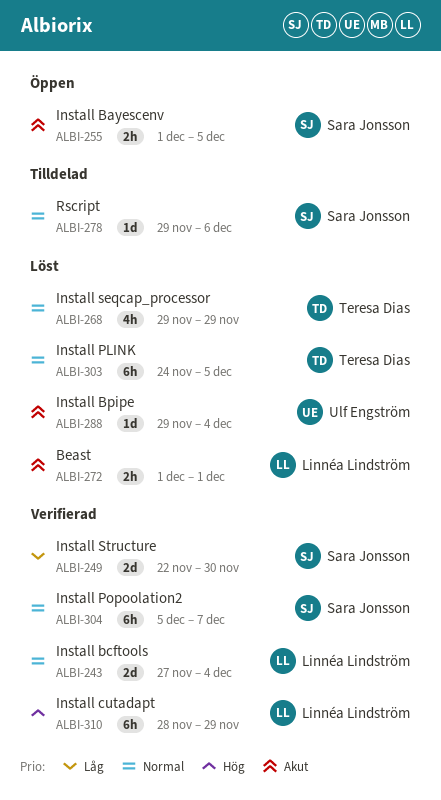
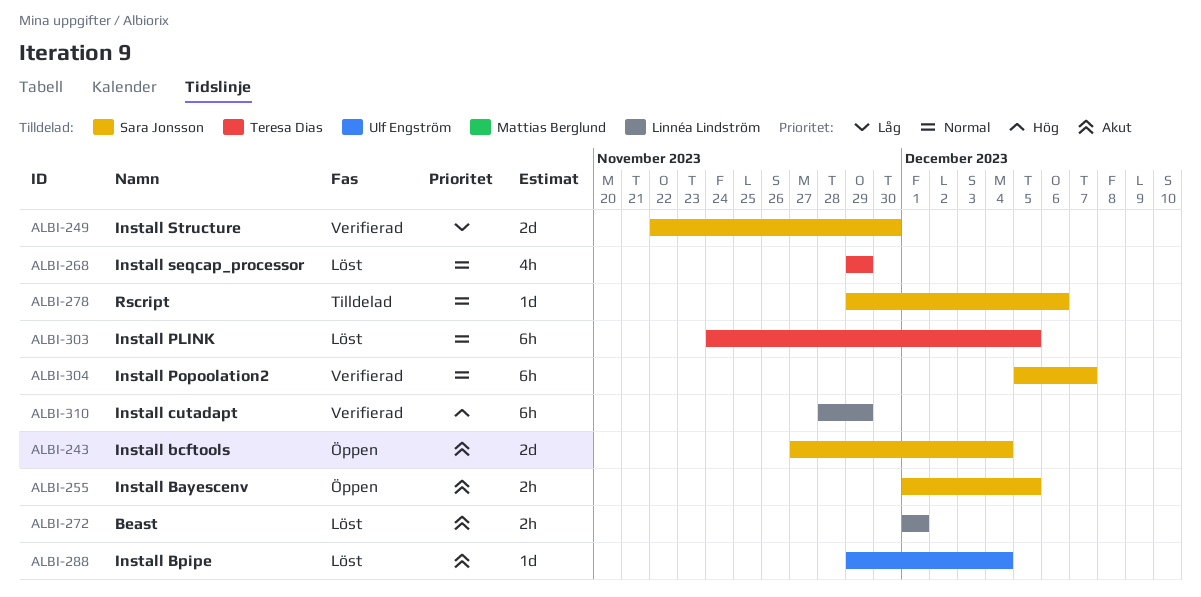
ALBI-243, status: Verifierad -> Öppen
ALBI-243, owner: Linnéa Lindström -> Sara Jonsson
ALBI-243, priority: Normal -> Akut

